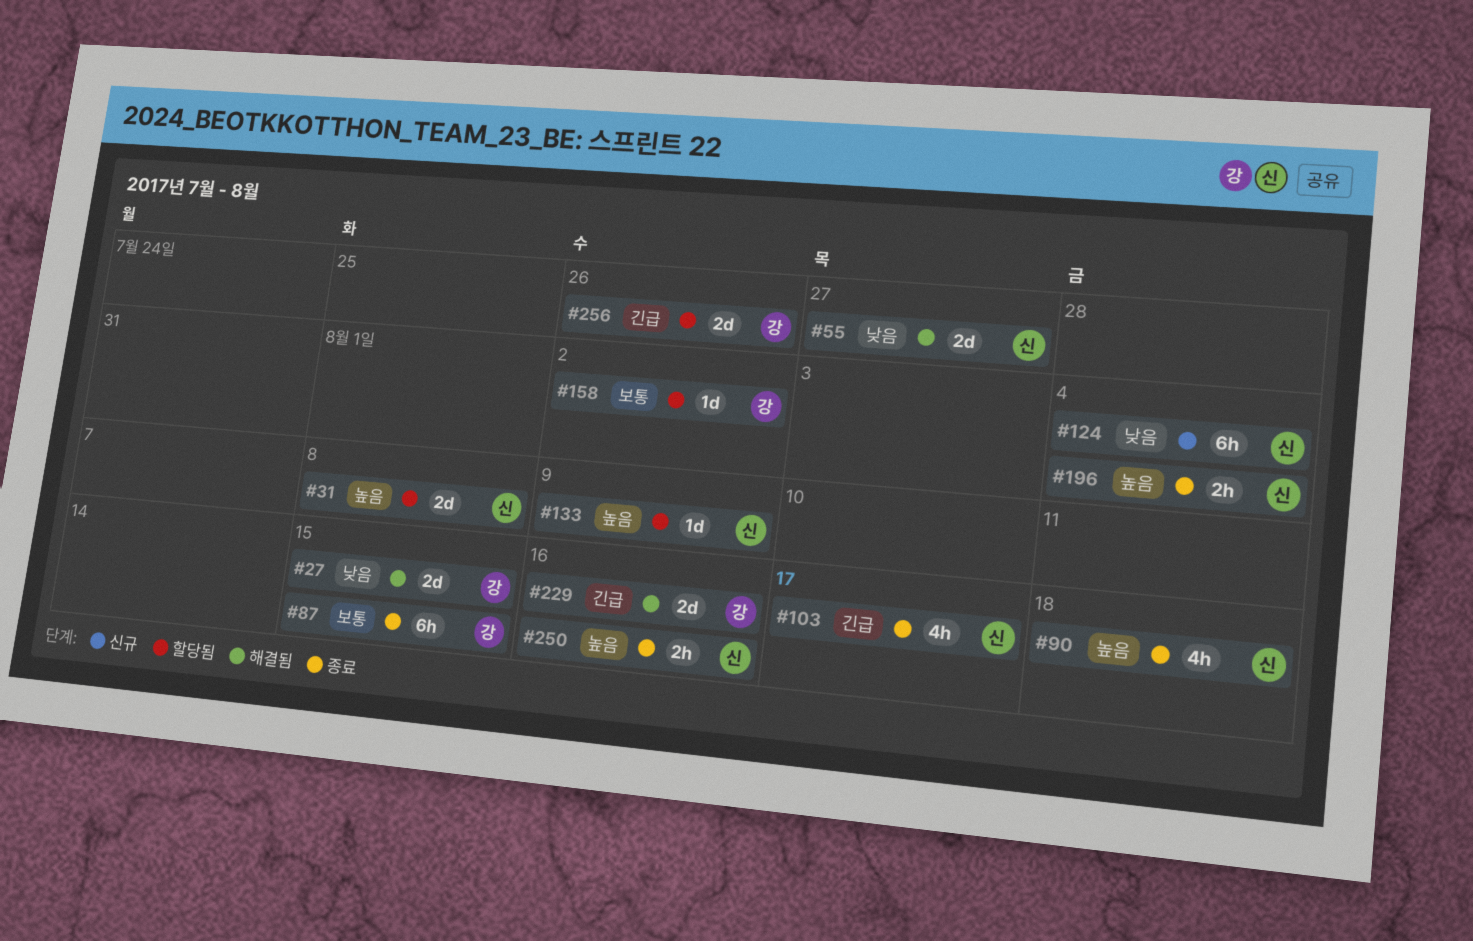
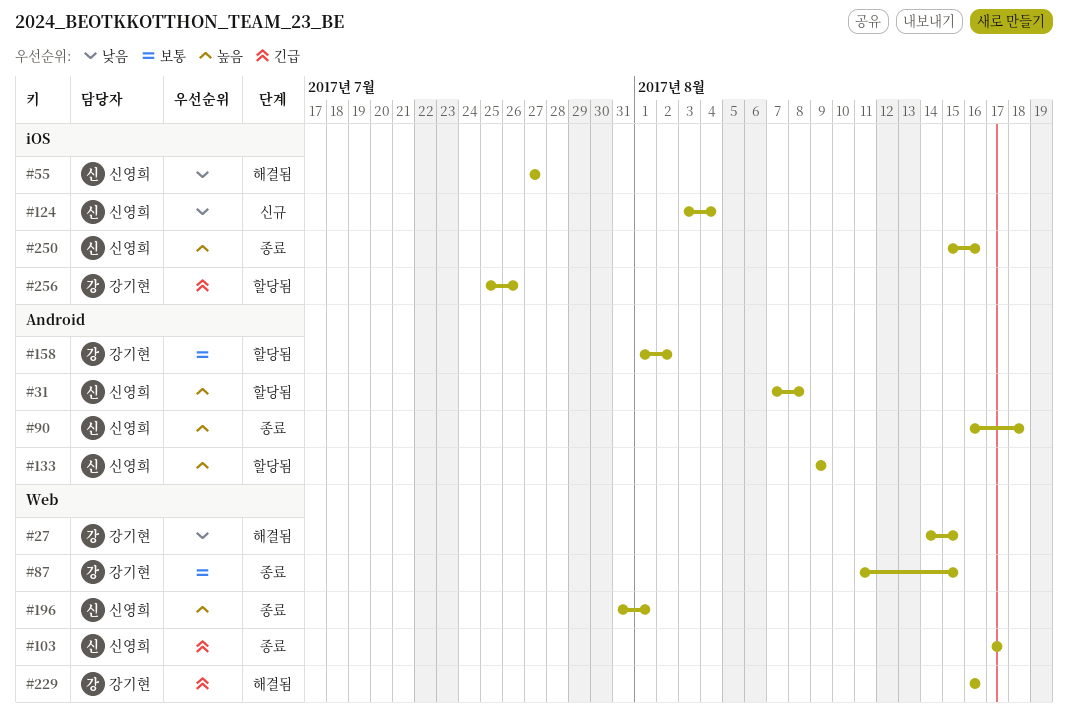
#196, due: Aug 4 -> Aug 1

